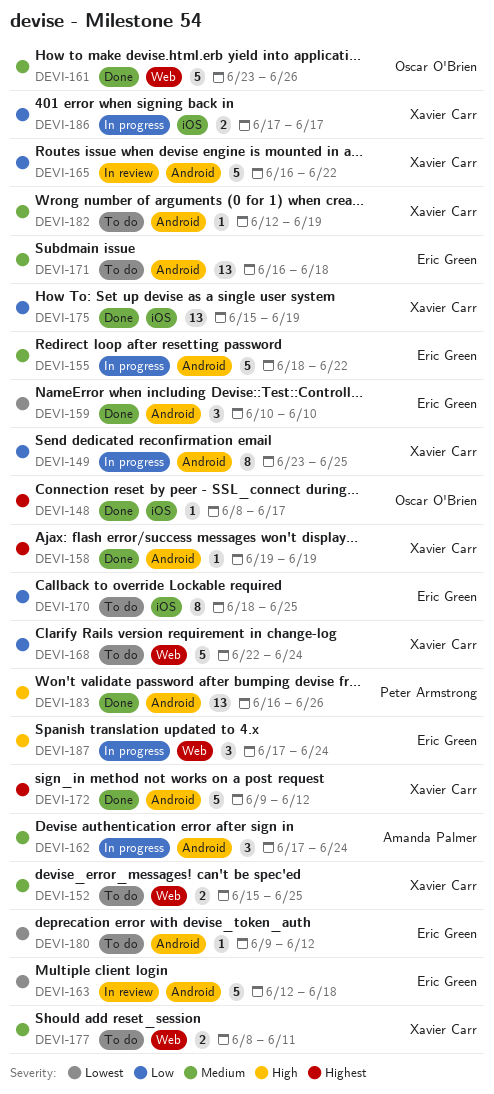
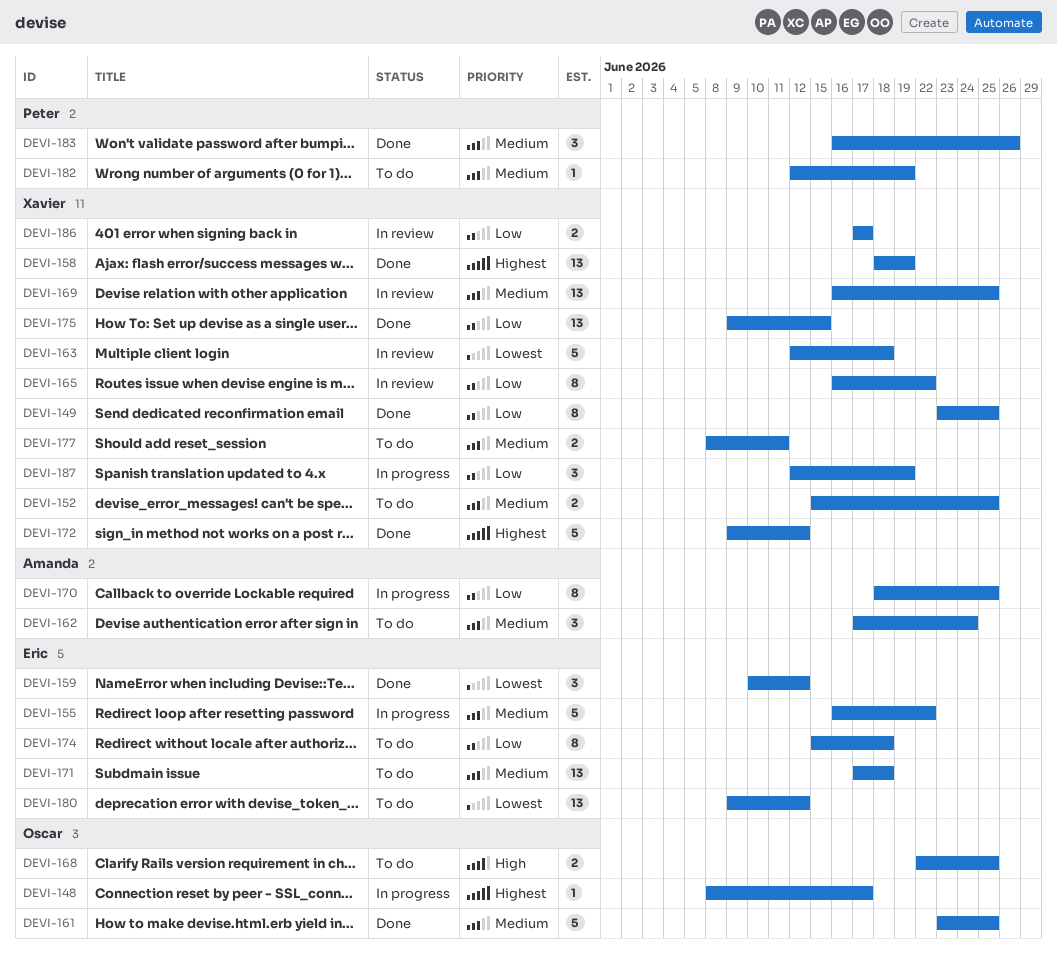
DEVI-148, status: Done -> In progress
DEVI-149, status: In progress -> Done
DEVI-155, start: Jun 18 -> Jun 16
DEVI-158, estimate: 1 -> 13
DEVI-158, start: Jun 19 -> Jun 18
DEVI-159, due: Jun 10 -> Jun 12
DEVI-161, due: Jun 26 -> Jun 25
DEVI-162, status: In progress -> To do
DEVI-163, owner: Eric Green -> Xavier Carr
DEVI-165, estimate: 5 -> 8
DEVI-168, owner: Xavier Carr -> Oscar O'Brien
DEVI-168, priority: Low -> High
DEVI-168, estimate: 5 -> 2
DEVI-168, due: Jun 24 -> Jun 25
DEVI-169: none -> present
DEVI-170, status: To do -> In progress
DEVI-170, owner: Eric Green -> Amanda Palmer
DEVI-171, start: Jun 16 -> Jun 17
DEVI-174: none -> present
DEVI-175, start: Jun 15 -> Jun 9
DEVI-175, due: Jun 19 -> Jun 15
DEVI-180, estimate: 1 -> 13
DEVI-182, owner: Xavier Carr -> Peter Armstrong
DEVI-183, priority: High -> Medium
DEVI-183, estimate: 13 -> 3
DEVI-186, status: In progress -> In review
DEVI-187, owner: Eric Green -> Xavier Carr
DEVI-187, priority: High -> Low
DEVI-187, start: Jun 17 -> Jun 12
DEVI-187, due: Jun 24 -> Jun 19

